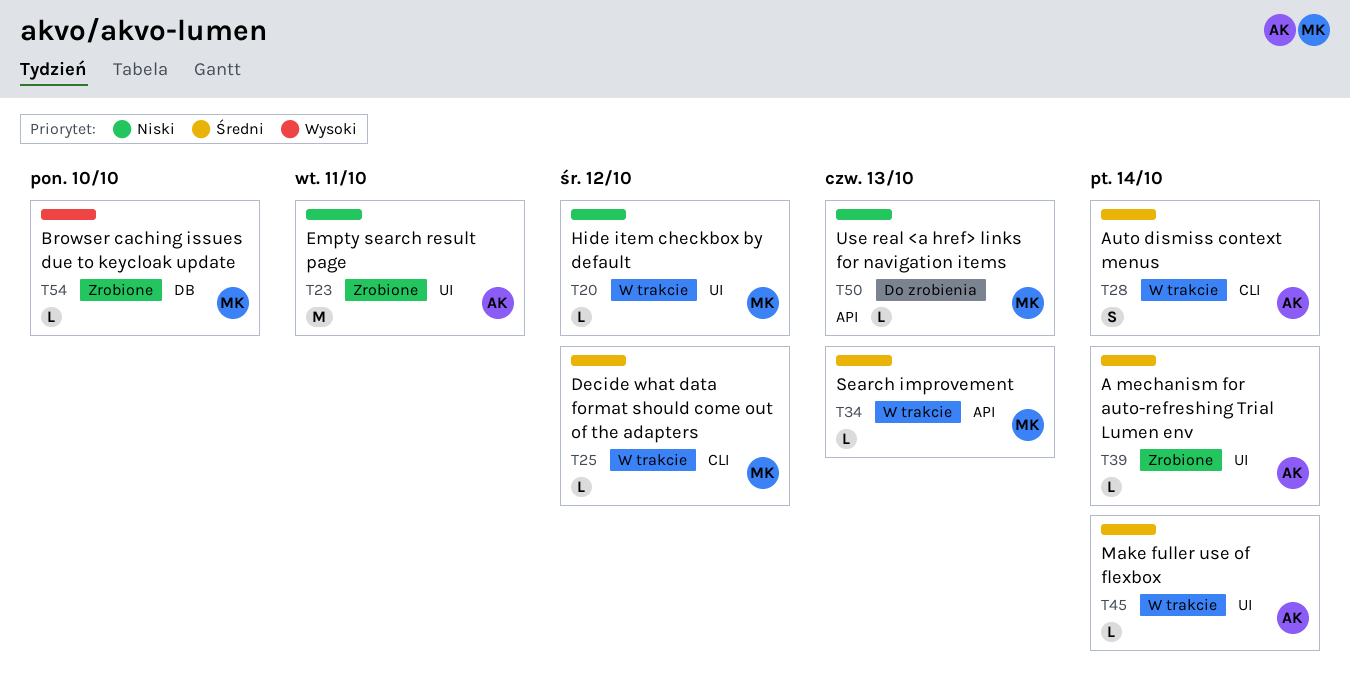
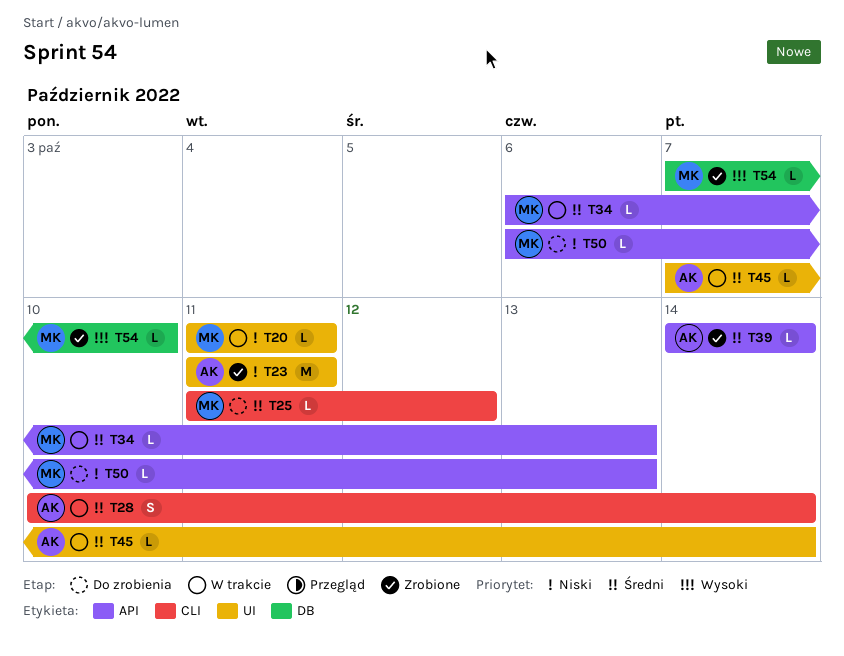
T20, due: Oct 12 -> Oct 11
T25, status: W trakcie -> Do zrobienia
T39, label: UI -> API

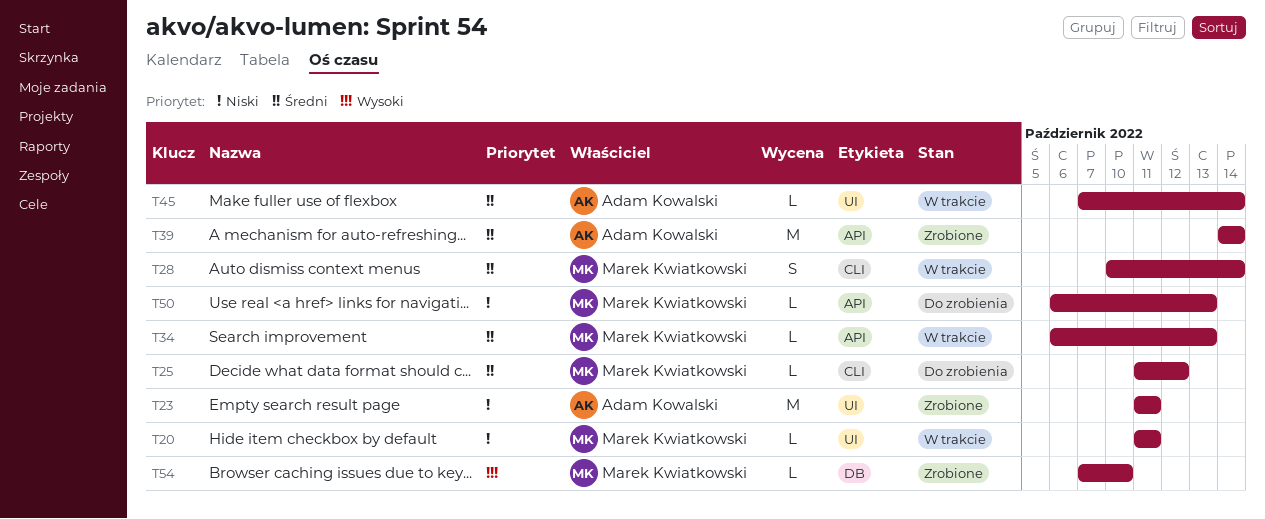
T28, owner: Adam Kowalski -> Marek Kwiatkowski
T39, estimate: L -> M

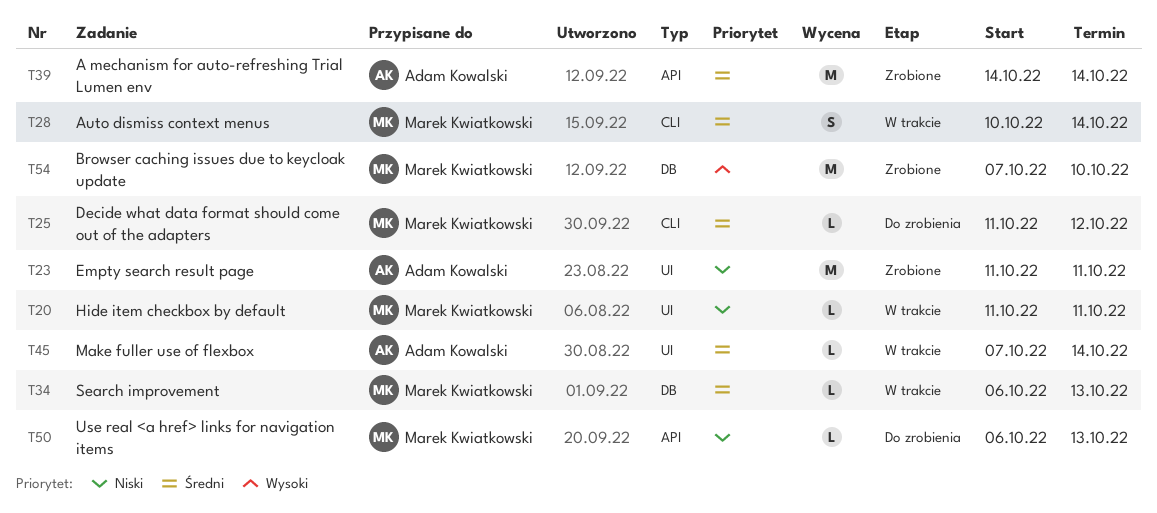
T34, label: API -> DB
T54, estimate: L -> M

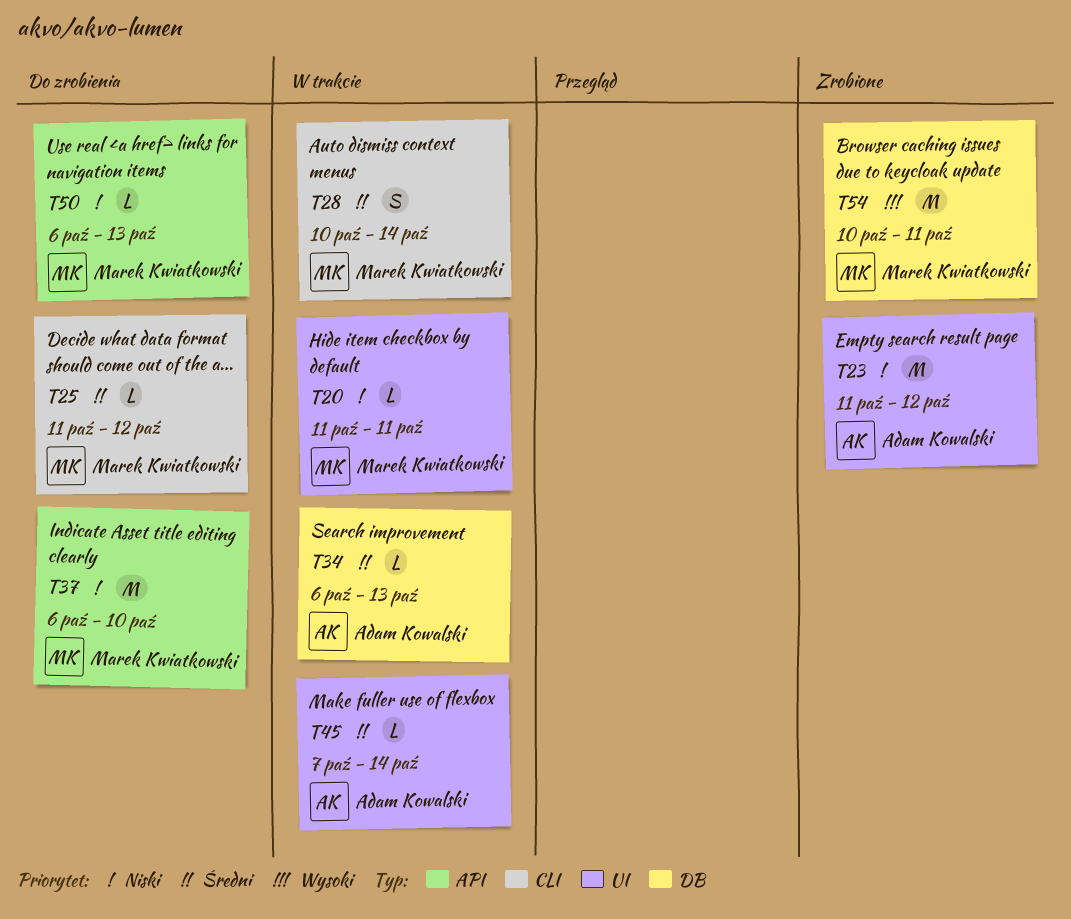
T23, due: Oct 11 -> Oct 12
T34, owner: Marek Kwiatkowski -> Adam Kowalski
T37: none -> present
T39: present -> none
T54, start: Oct 7 -> Oct 10
T54, due: Oct 10 -> Oct 11

